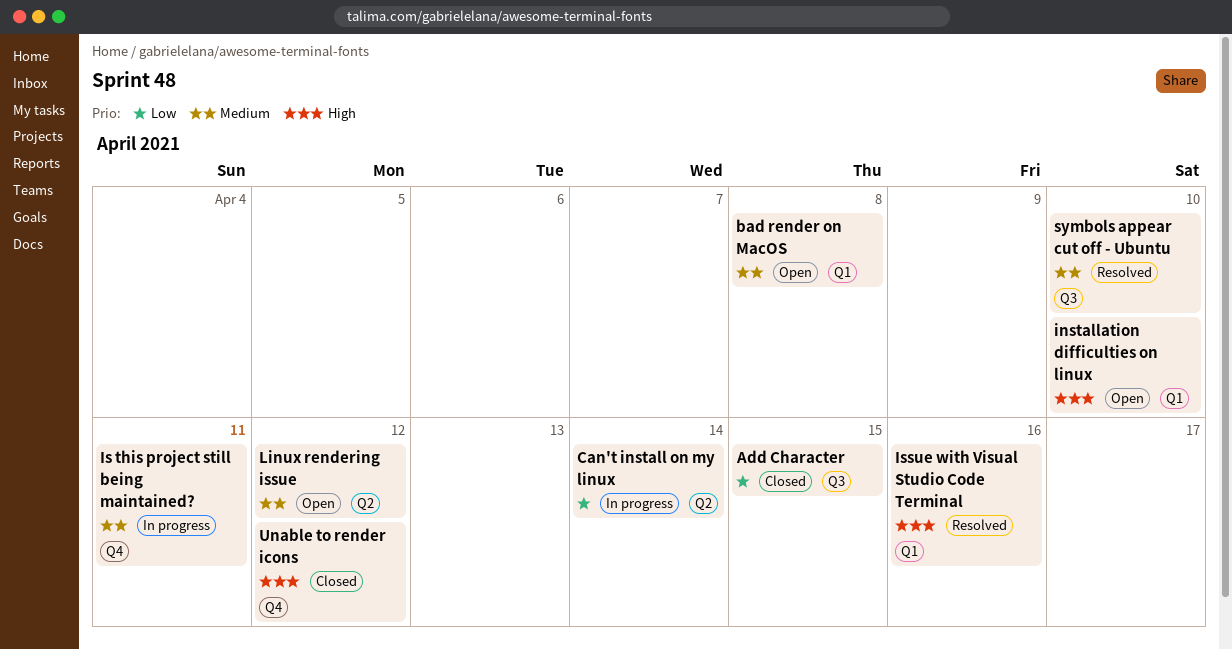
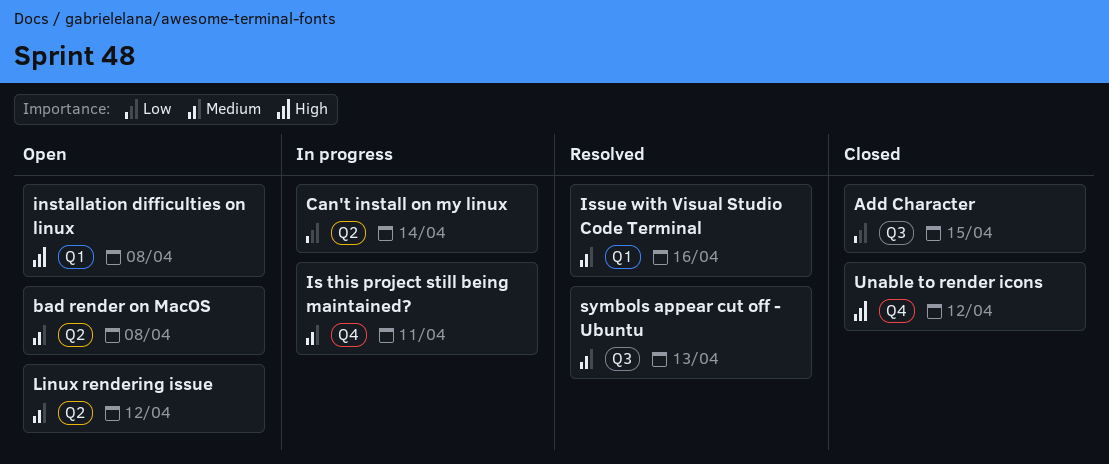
bad render on MacOS, label: Q1 -> Q2
installation difficulties on linux, due: Apr 10 -> Apr 8
Issue with Visual Studio Code Terminal, priority: High -> Medium
symbols appear cut off - Ubuntu, due: Apr 10 -> Apr 13

